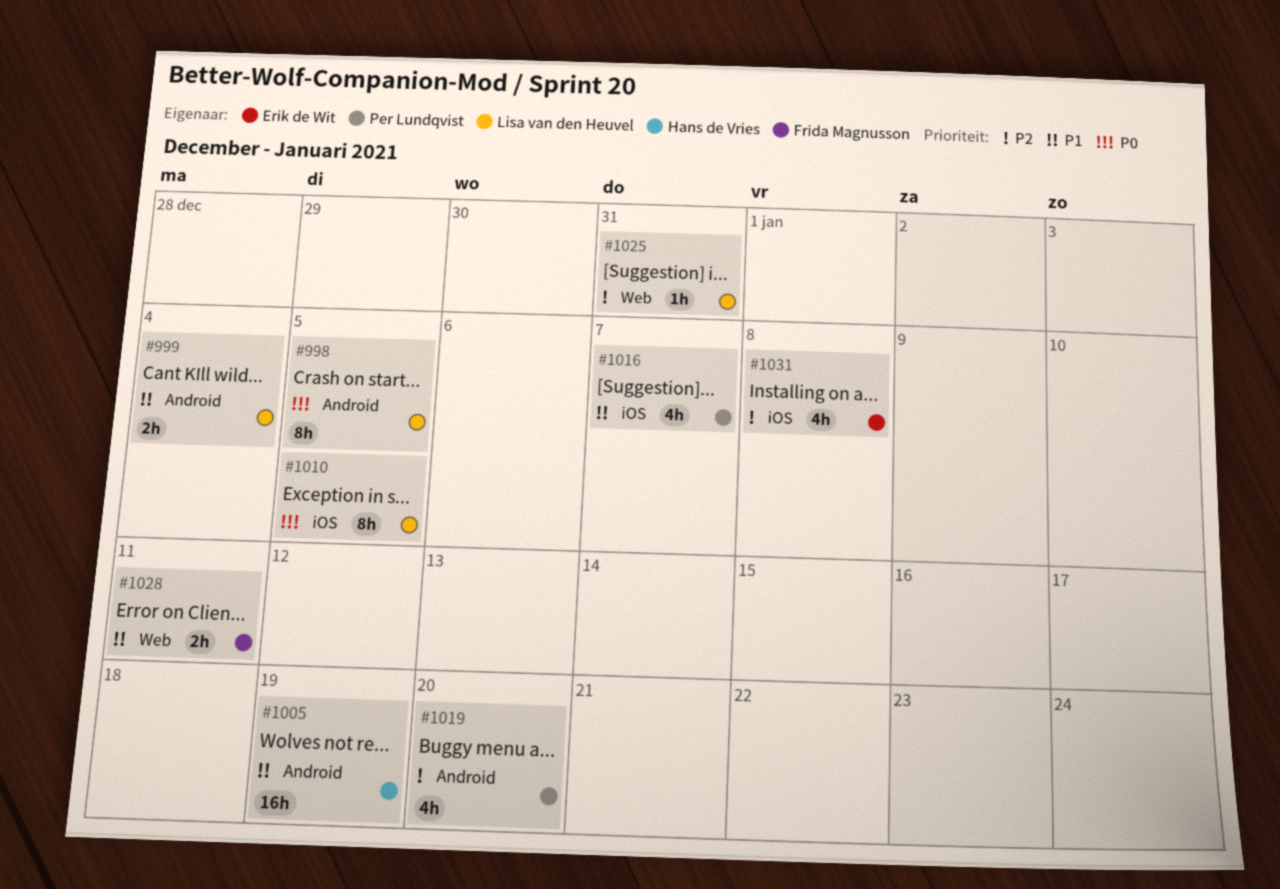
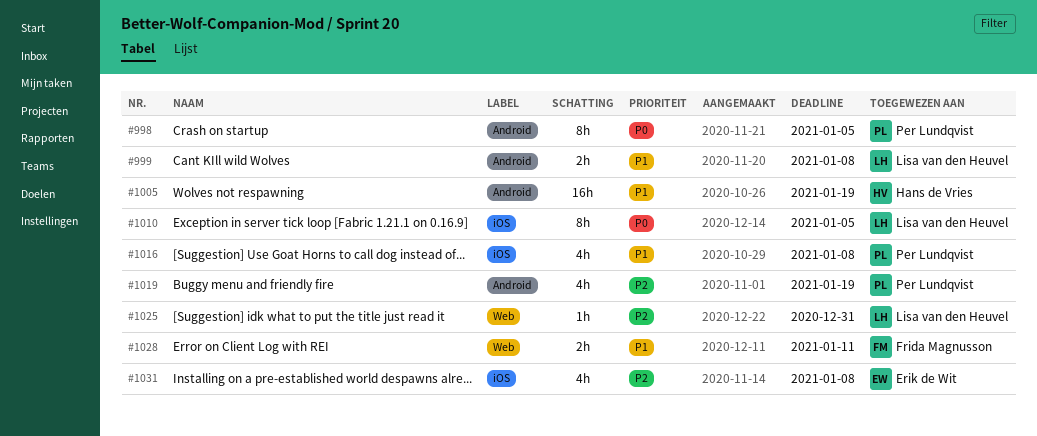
#998, owner: Lisa van den Heuvel -> Per Lundqvist
#999, due: Jan 4 -> Jan 8
#1016, due: Jan 7 -> Jan 8
#1019, due: Jan 20 -> Jan 19

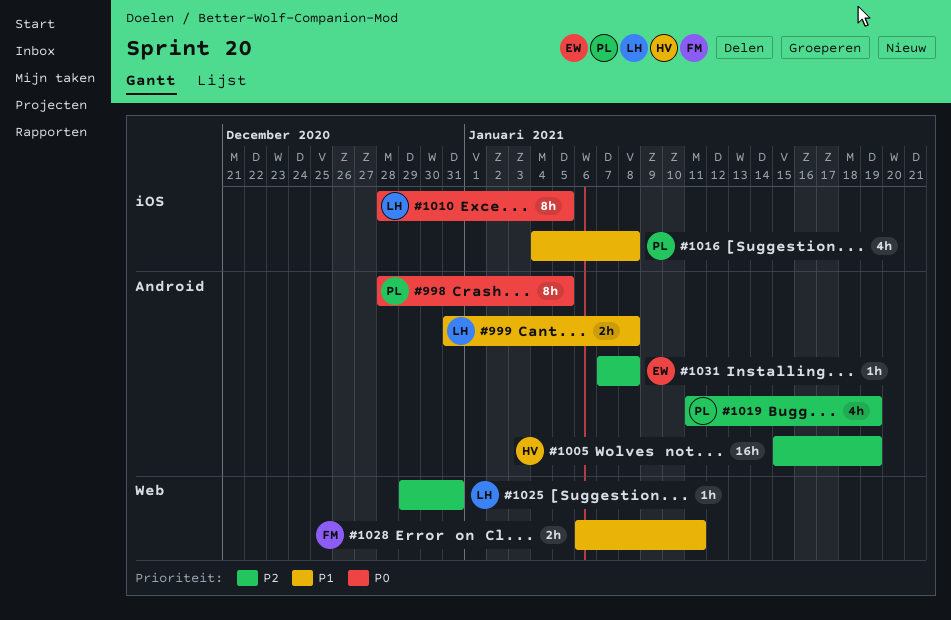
#1005, priority: P1 -> P2
#1031, label: iOS -> Android
#1031, estimate: 4h -> 1h

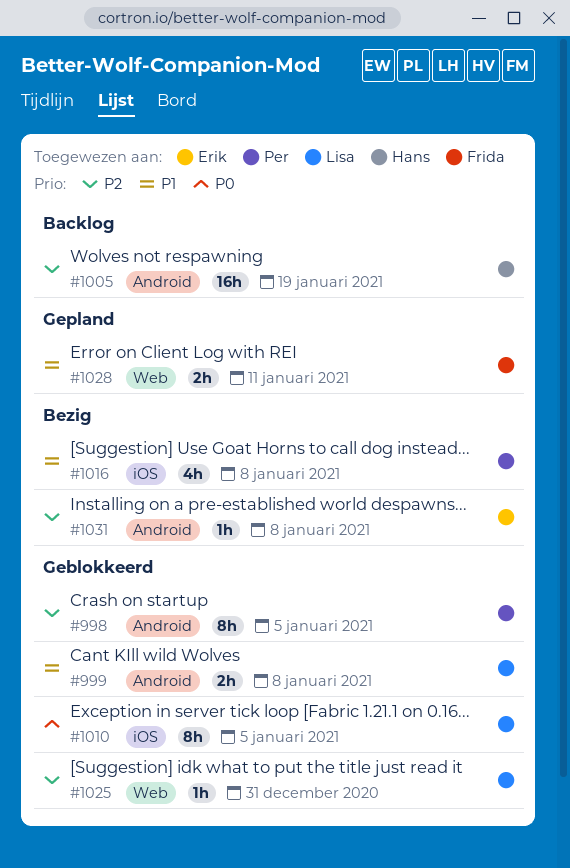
#998, priority: P0 -> P2
#1019: present -> none

